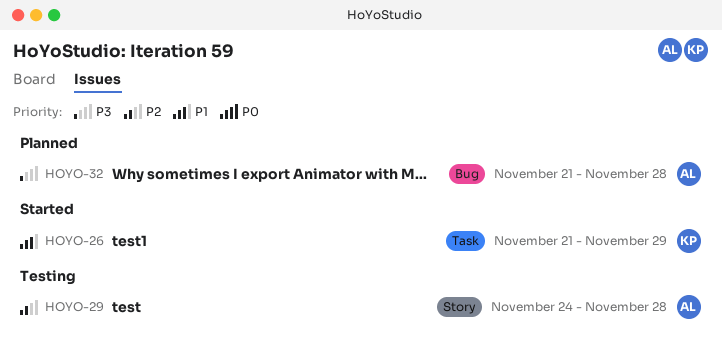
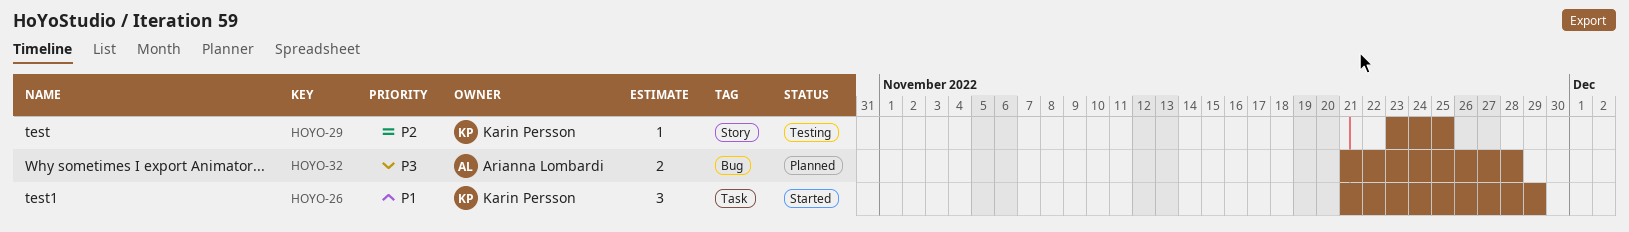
HOYO-29, owner: Arianna Lombardi -> Karin Persson
HOYO-29, start: Nov 24 -> Nov 23
HOYO-29, due: Nov 28 -> Nov 25

